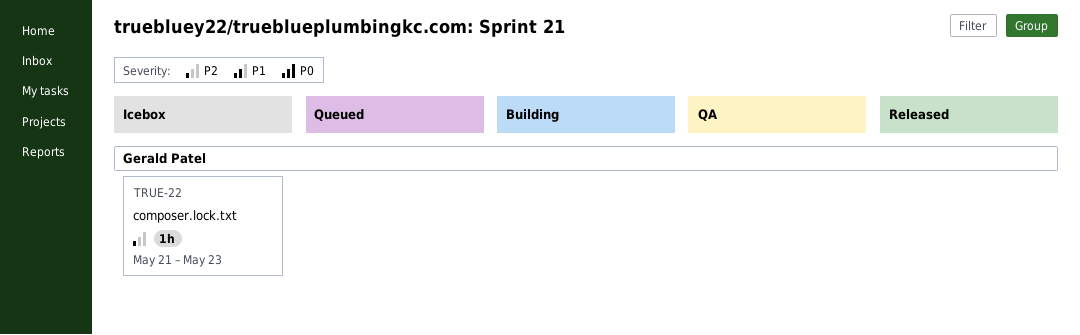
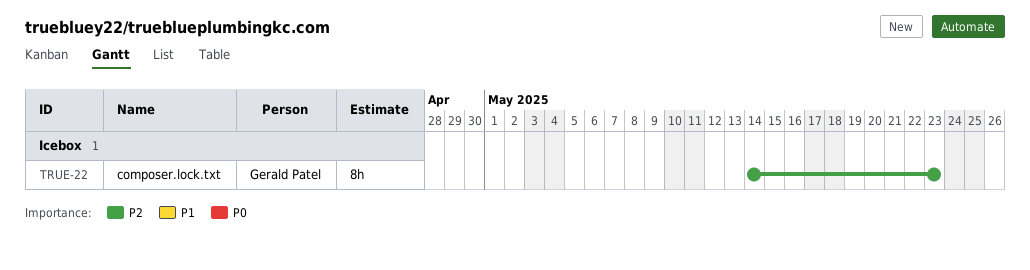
TRUE-22, estimate: 1h -> 8h
TRUE-22, start: May 21 -> May 14

